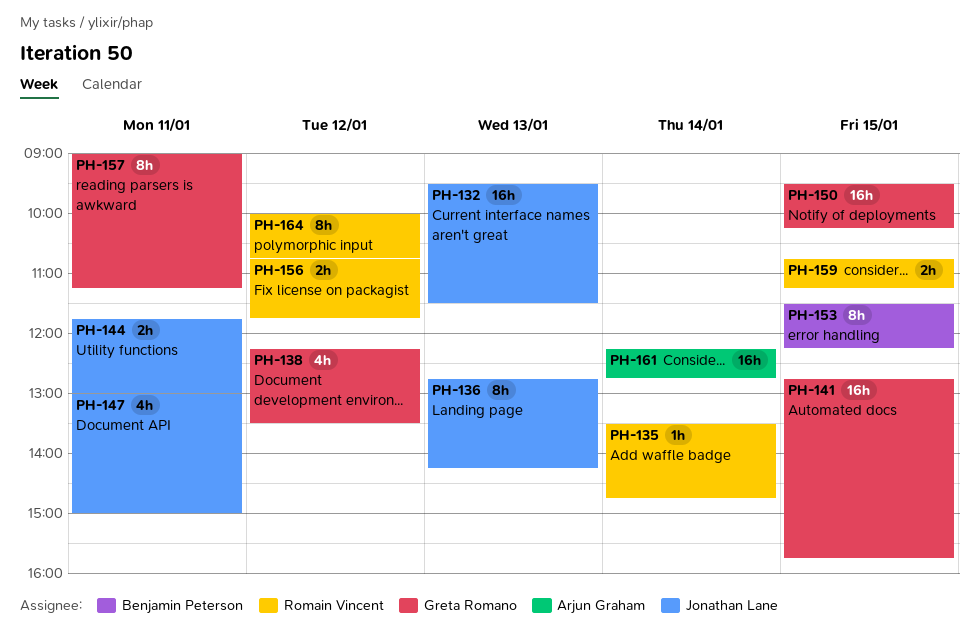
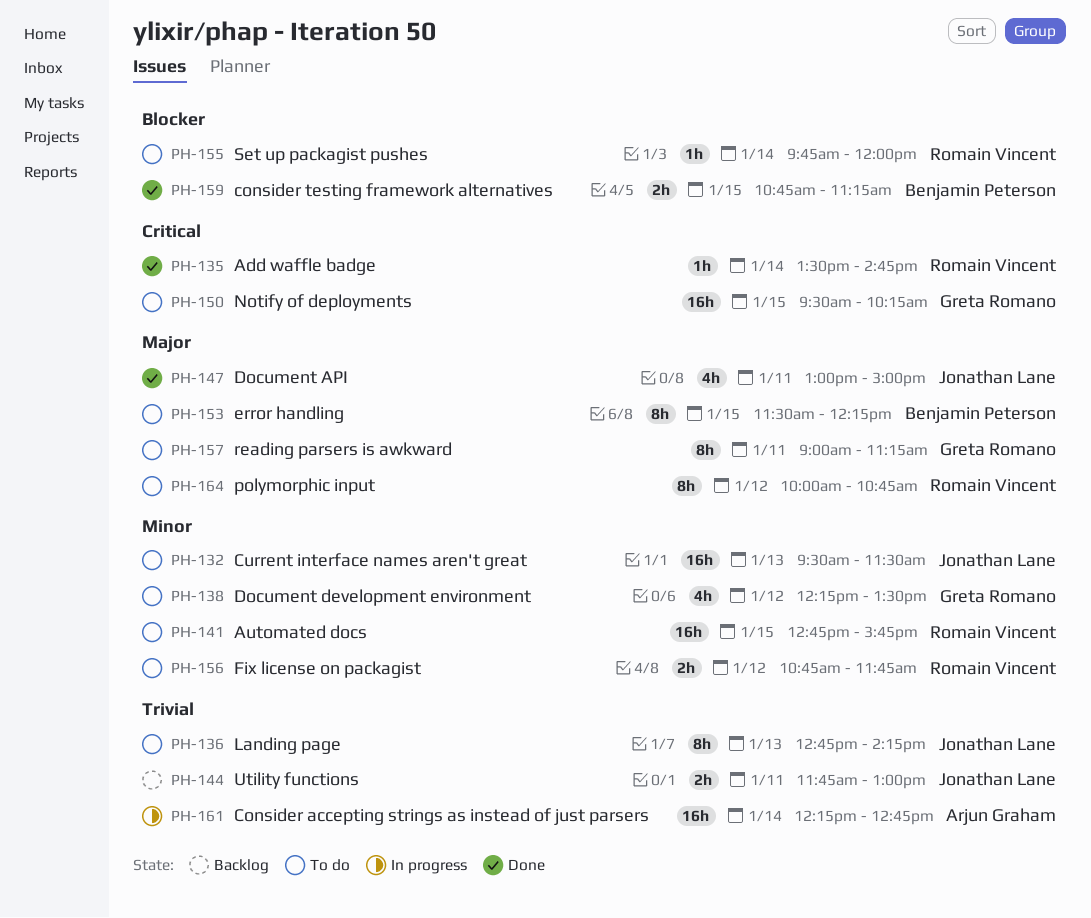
PH-141, owner: Greta Romano -> Romain Vincent
PH-155: none -> present
PH-159, owner: Romain Vincent -> Benjamin Peterson

